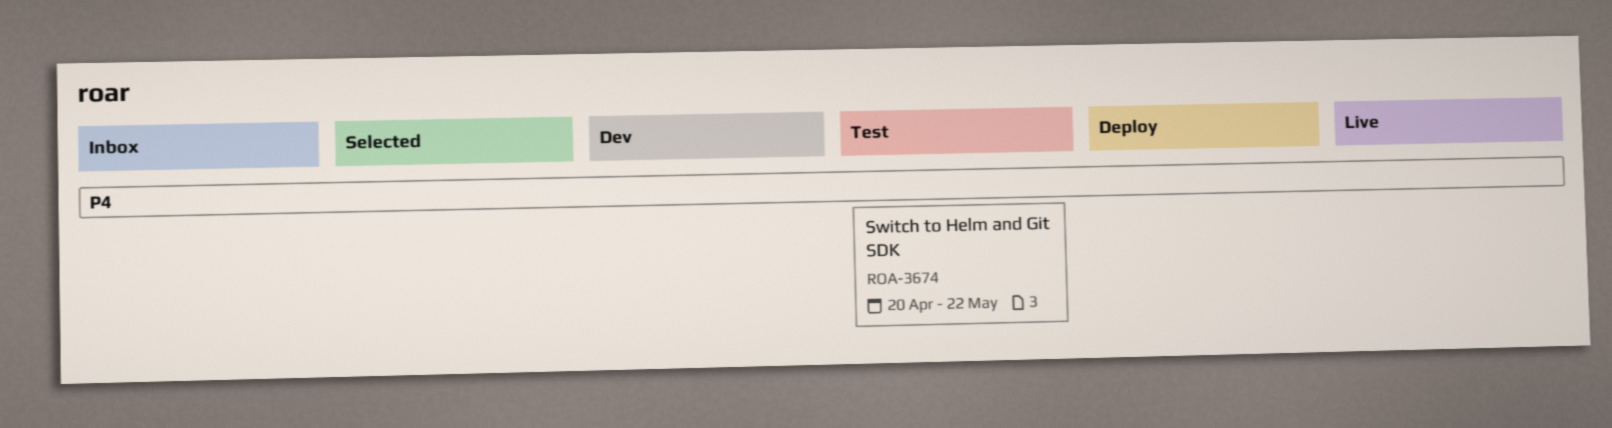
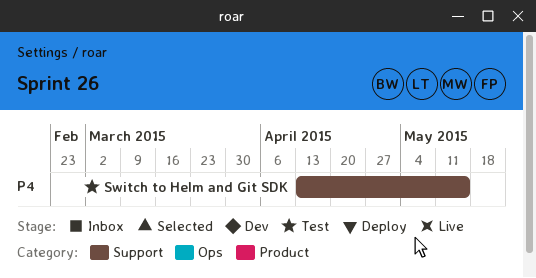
Switch to Helm and Git SDK, start: Apr 20 -> Apr 13
Switch to Helm and Git SDK, due: May 22 -> May 15

